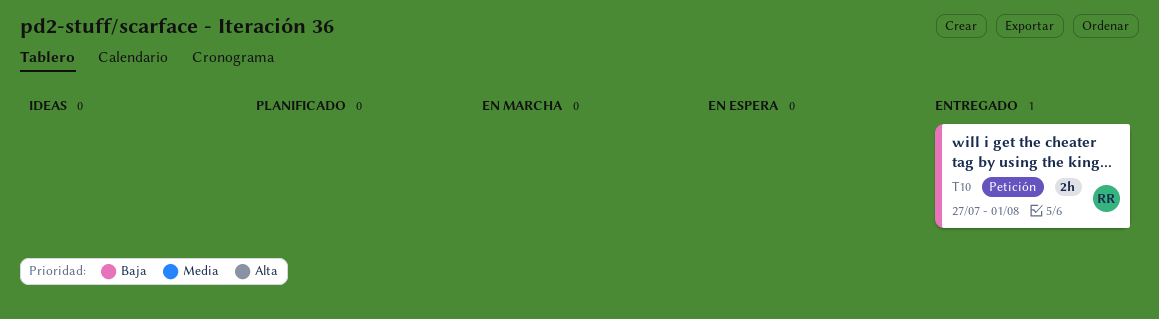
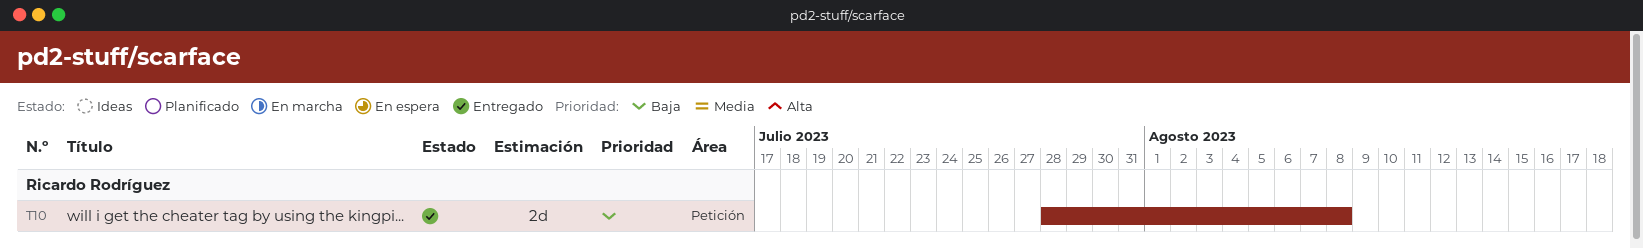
T10, estimate: 2h -> 2d
T10, start: Jul 27 -> Jul 28
T10, due: Aug 1 -> Aug 8

